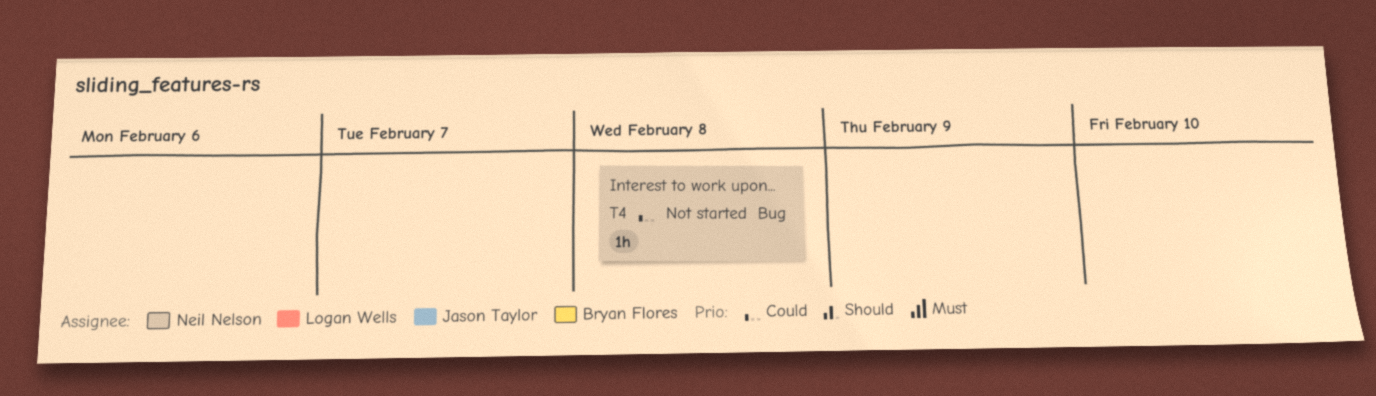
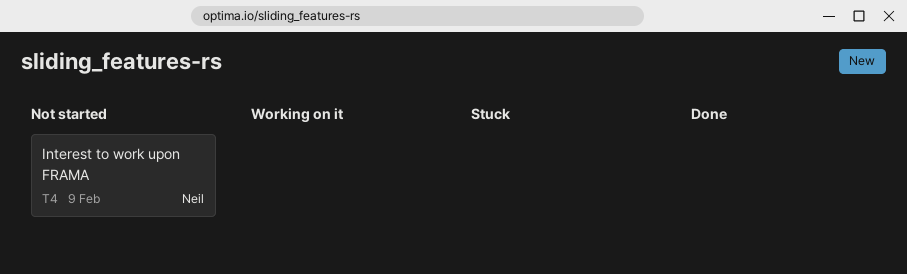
T4, due: Feb 8 -> Feb 9

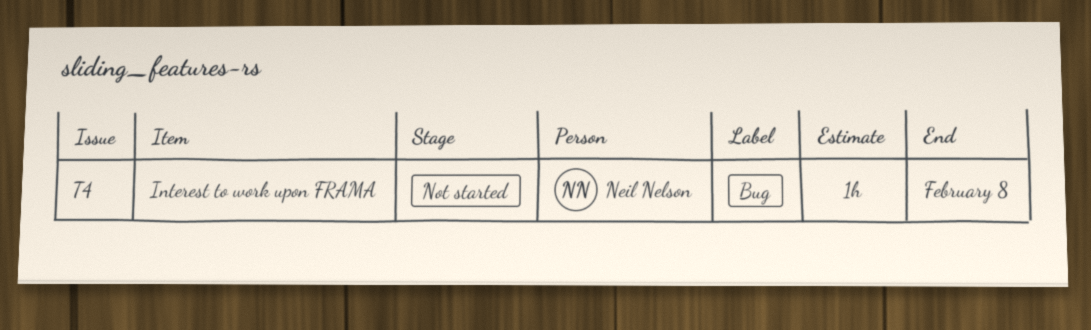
T4, due: Feb 9 -> Feb 8

